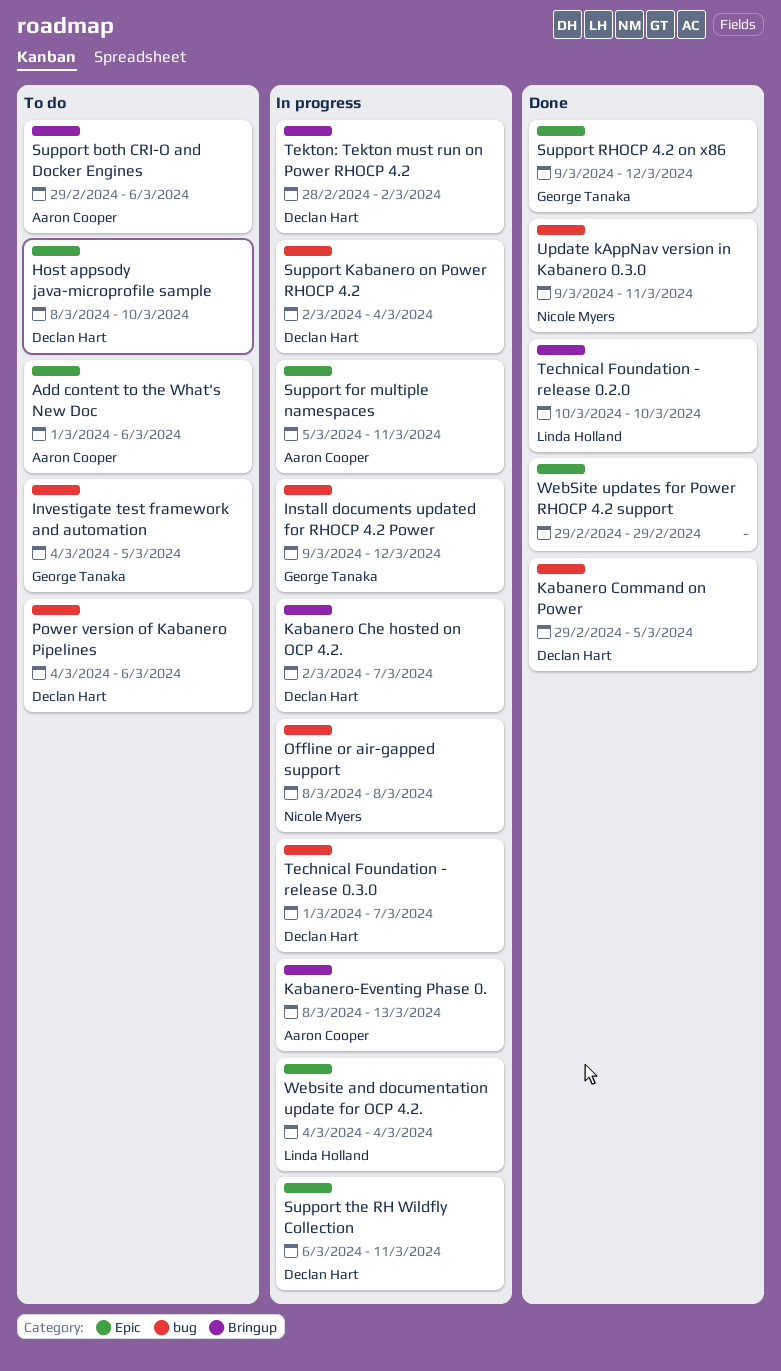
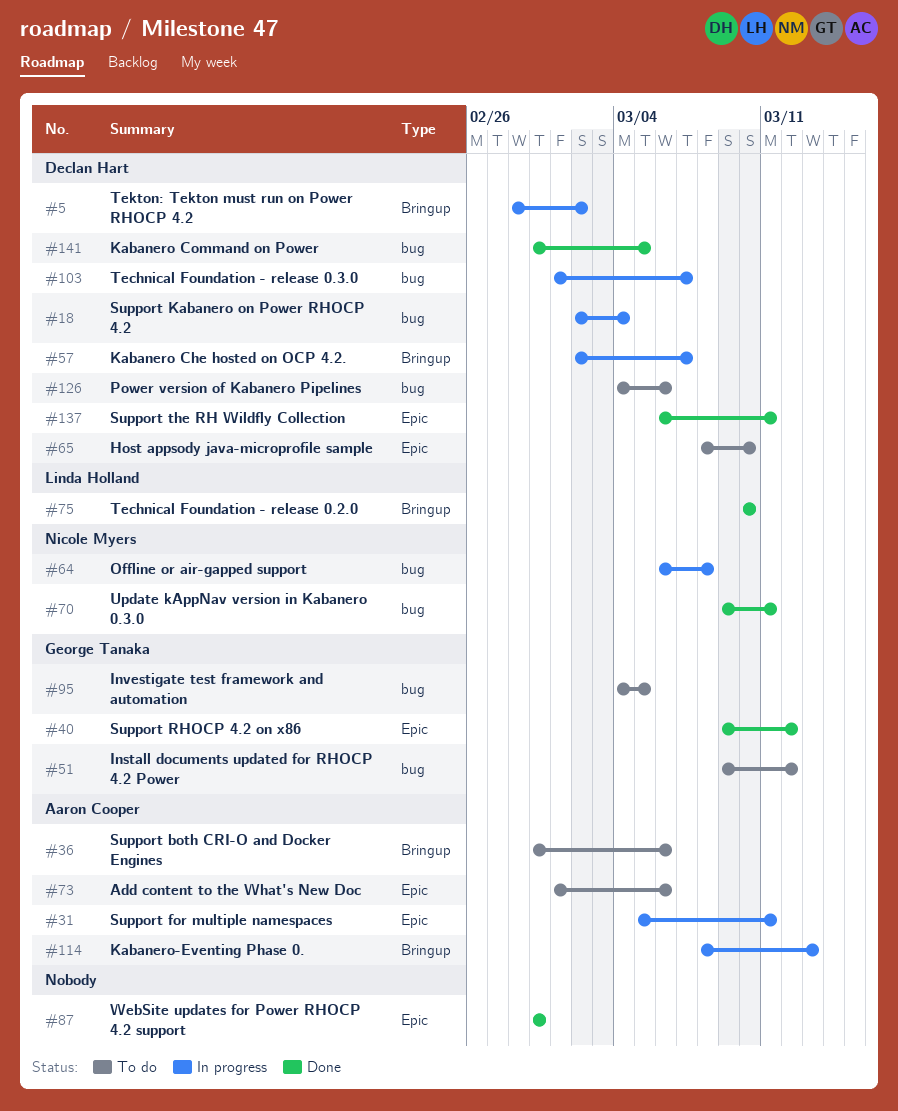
Install documents updated for RHOCP 4.2 Power, status: In progress -> To do
Offline or air-gapped support, start: Mar 8 -> Mar 6
Support the RH Wildfly Collection, status: In progress -> Done
Website and documentation update for OCP 4.2.: present -> none

